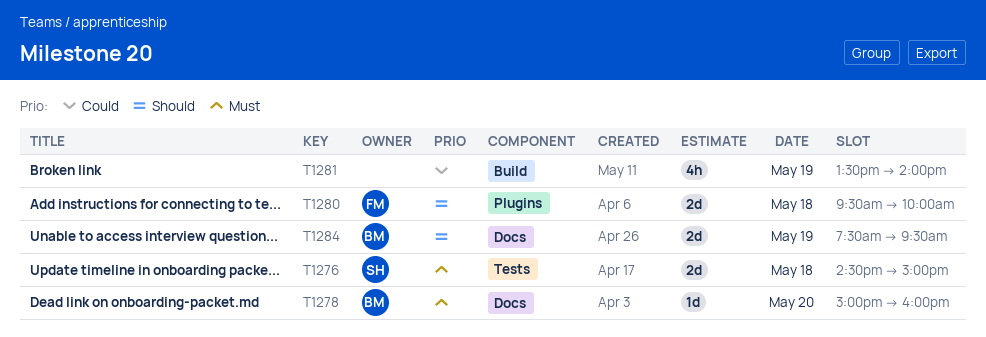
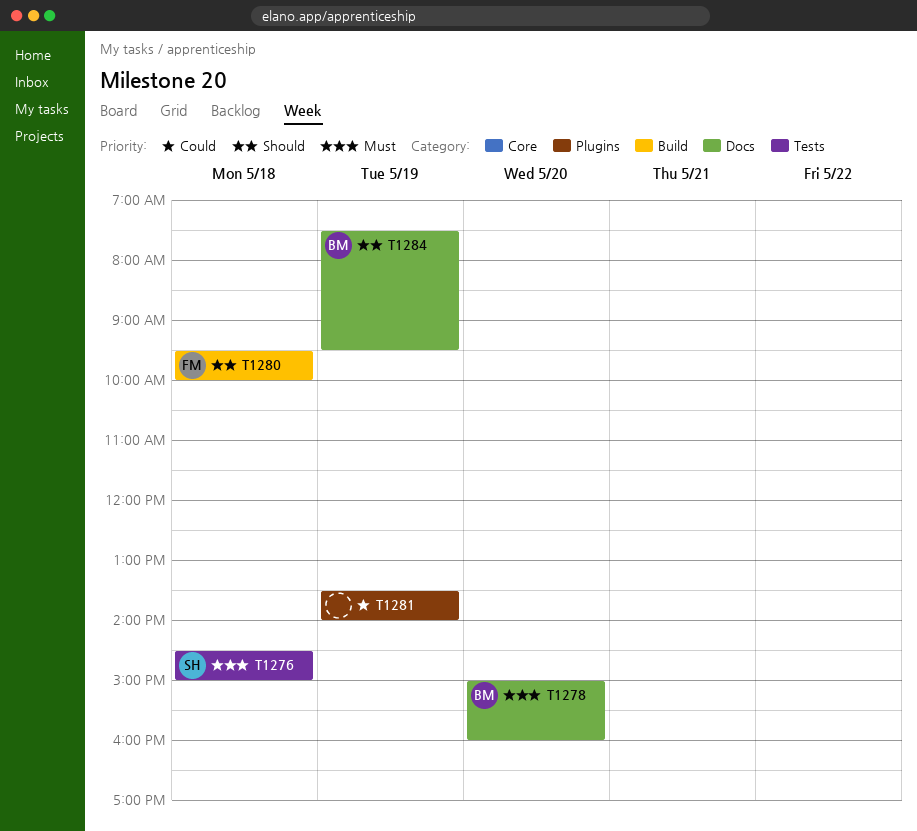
T1280, label: Plugins -> Build
T1281, label: Build -> Plugins

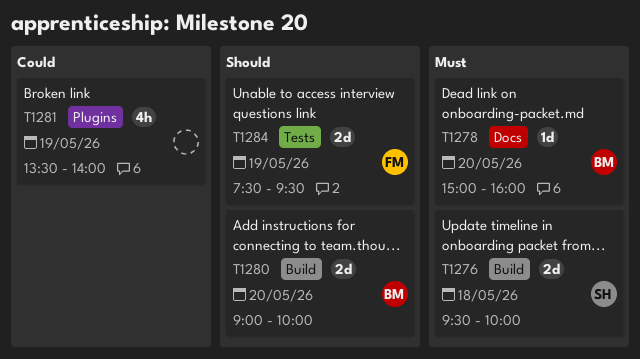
T1276, label: Tests -> Build
T1276, begins: 14:30 -> 09:30
T1276, ends: 15:00 -> 10:00
T1280, owner: FM -> BM
T1280, day: May 18 -> May 20
T1280, begins: 09:30 -> 09:00
T1284, owner: BM -> FM
T1284, label: Docs -> Tests

